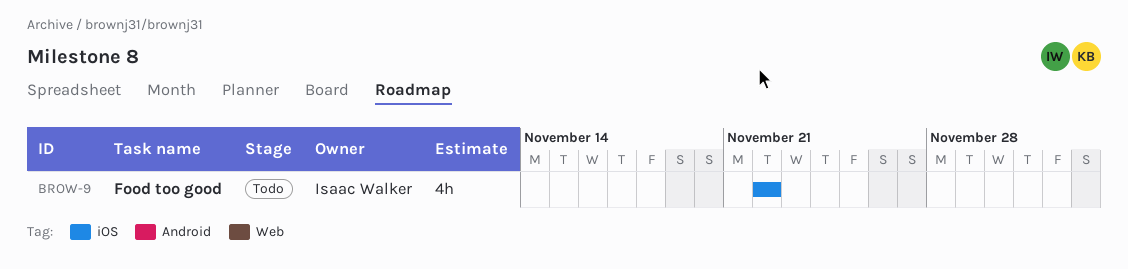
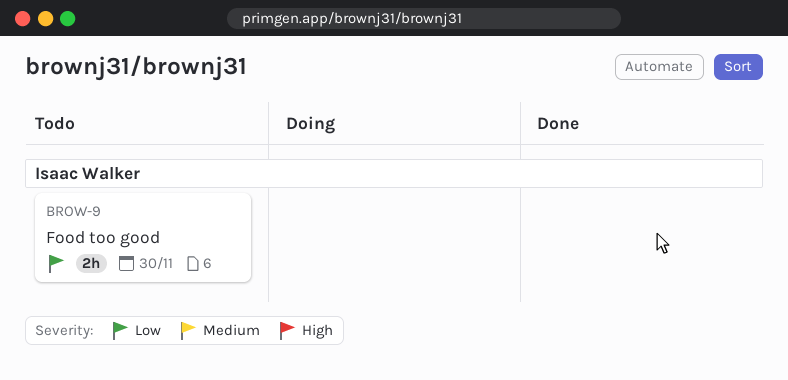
BROW-9, estimate: 4h -> 2h
BROW-9, due: Nov 22 -> Nov 30

